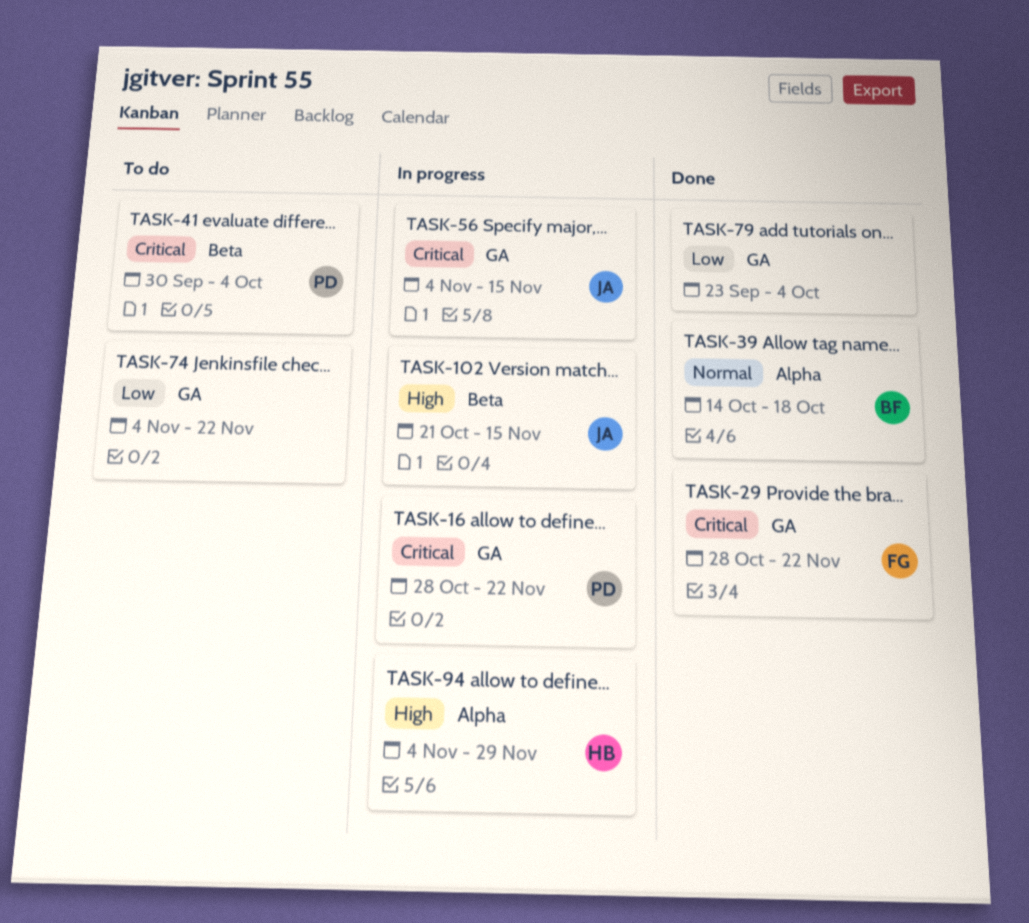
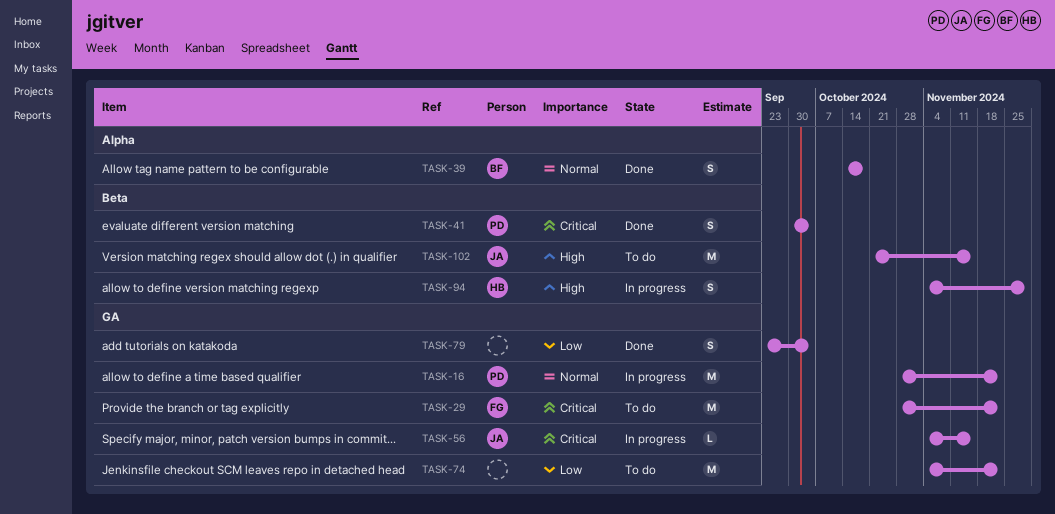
TASK-16, priority: Critical -> Normal
TASK-29, status: Done -> To do
TASK-41, status: To do -> Done
TASK-94, label: Alpha -> Beta
TASK-102, status: In progress -> To do

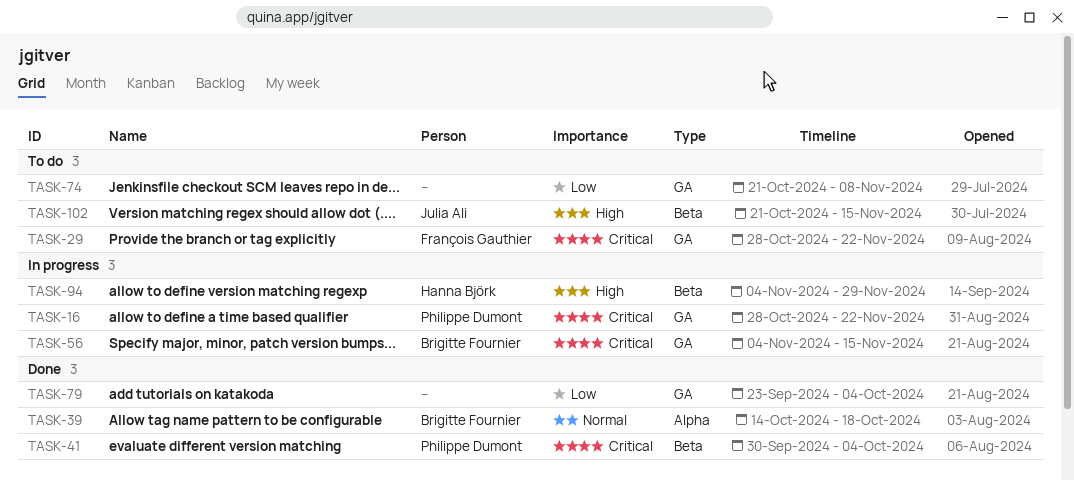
TASK-16, priority: Normal -> Critical
TASK-56, owner: Julia Ali -> Brigitte Fournier
TASK-74, start: Nov 4 -> Oct 21
TASK-74, due: Nov 22 -> Nov 8

